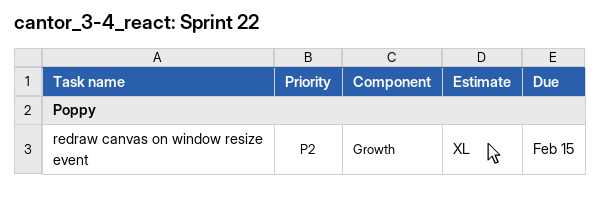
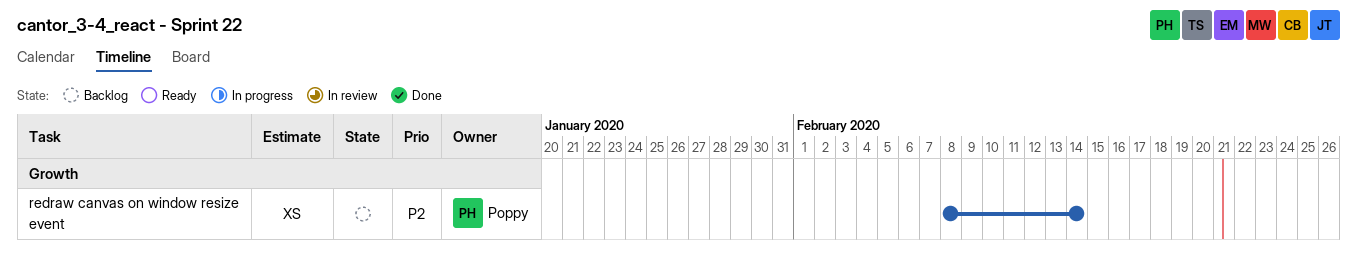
redraw canvas on window resize event, estimate: XL -> XS
redraw canvas on window resize event, due: Feb 15 -> Feb 14

